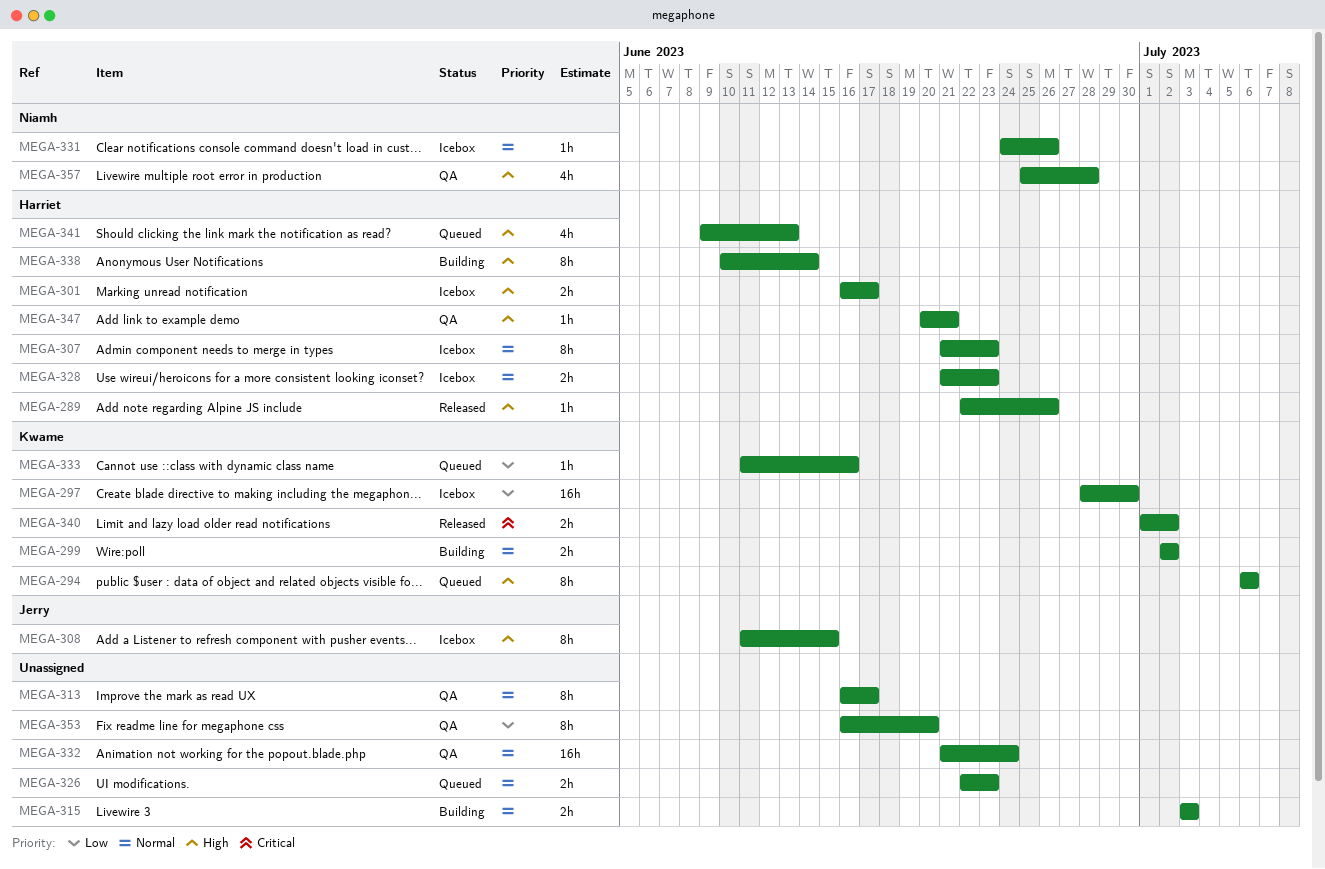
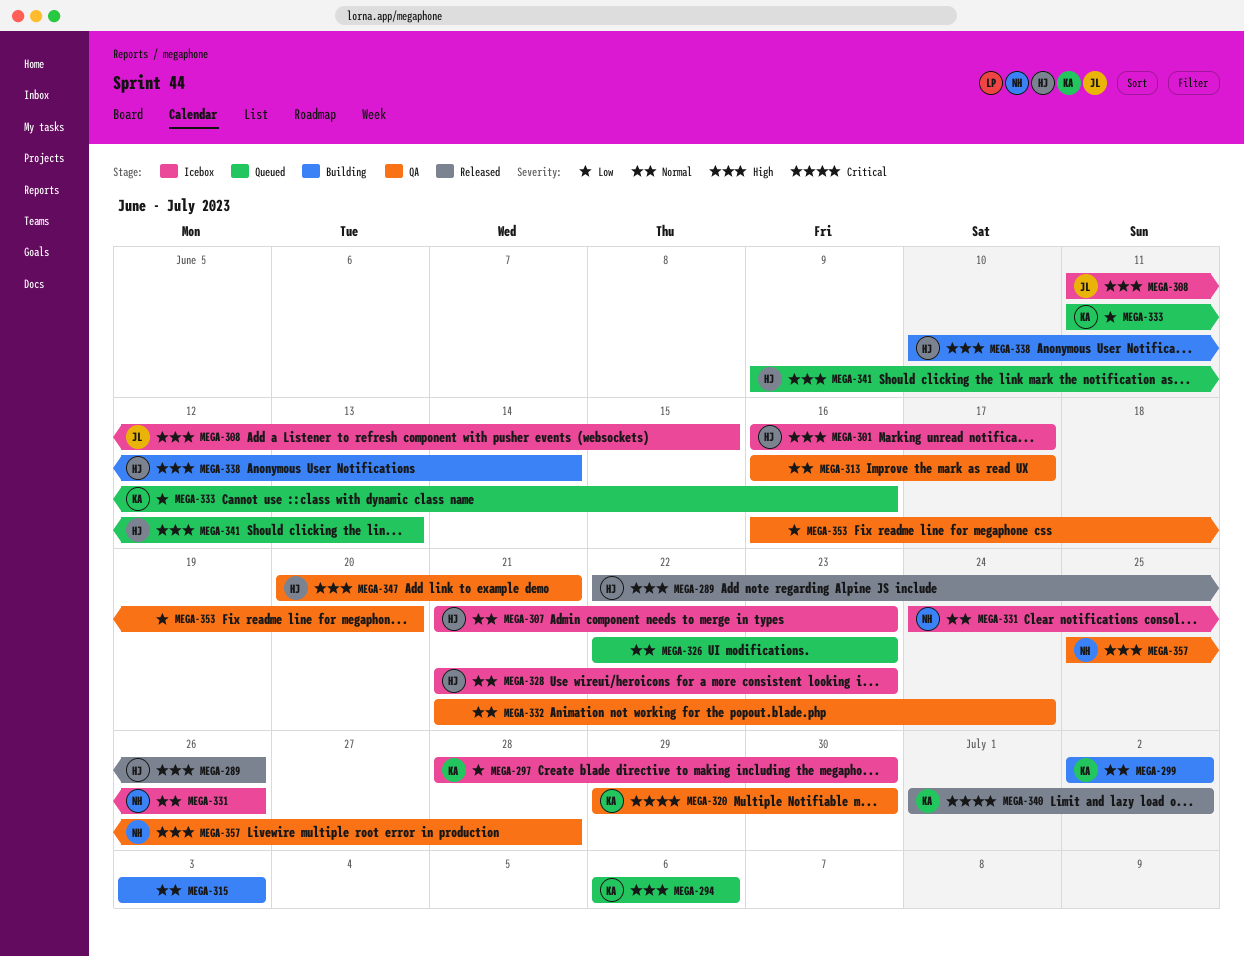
MEGA-320: none -> present

